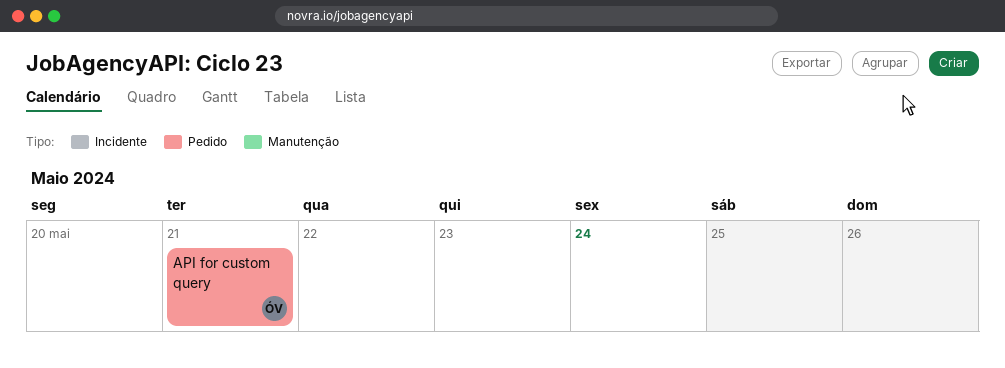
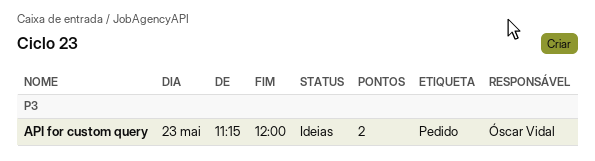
API for custom query, day: May 21 -> May 23

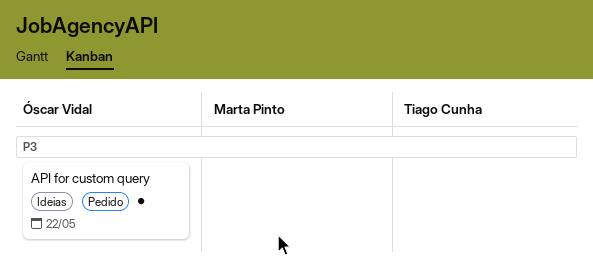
API for custom query, estimate: 2 -> 1
API for custom query, day: May 23 -> May 22

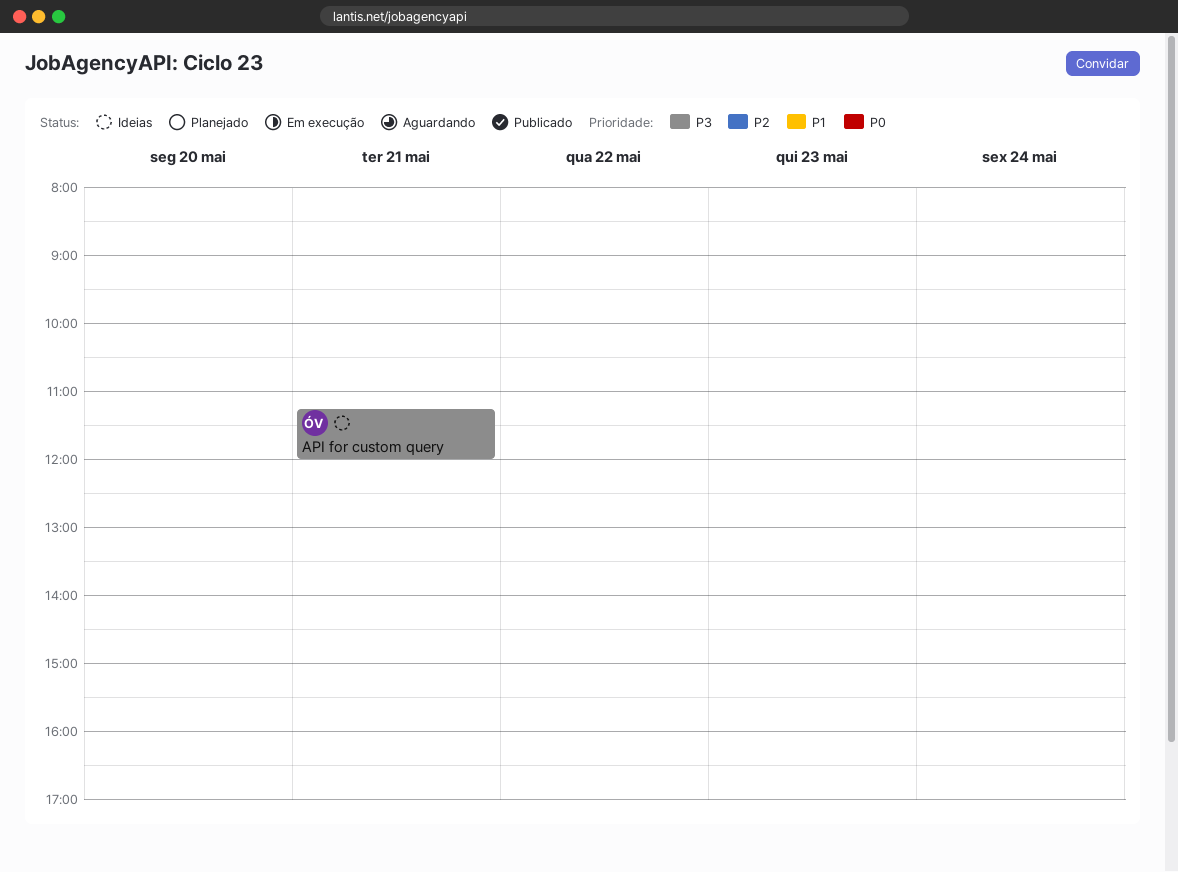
API for custom query, day: May 22 -> May 21

